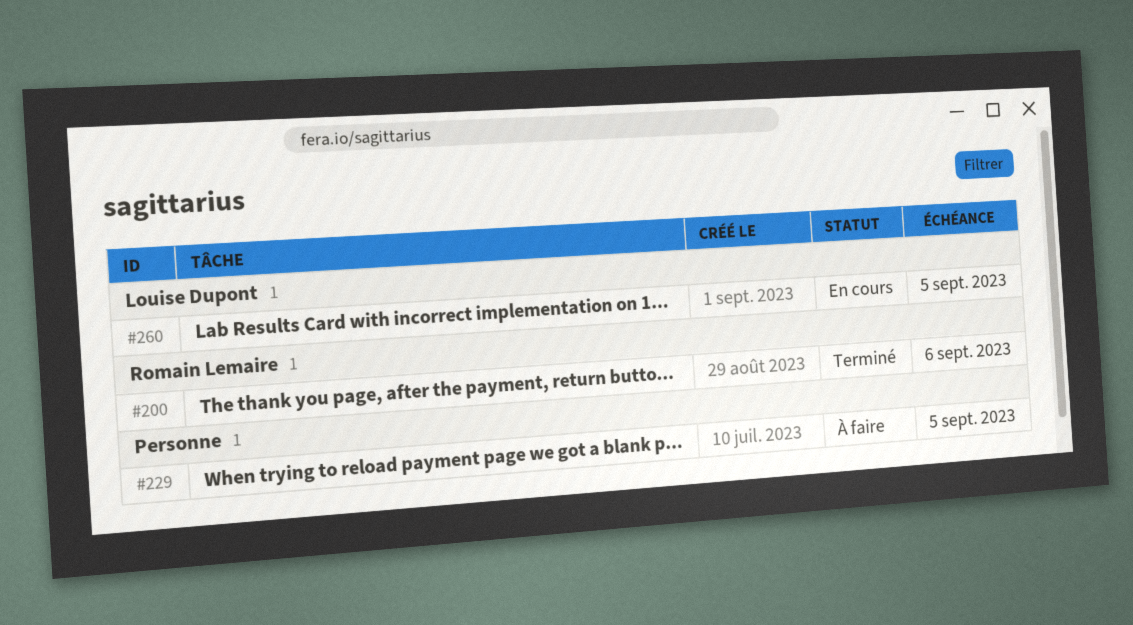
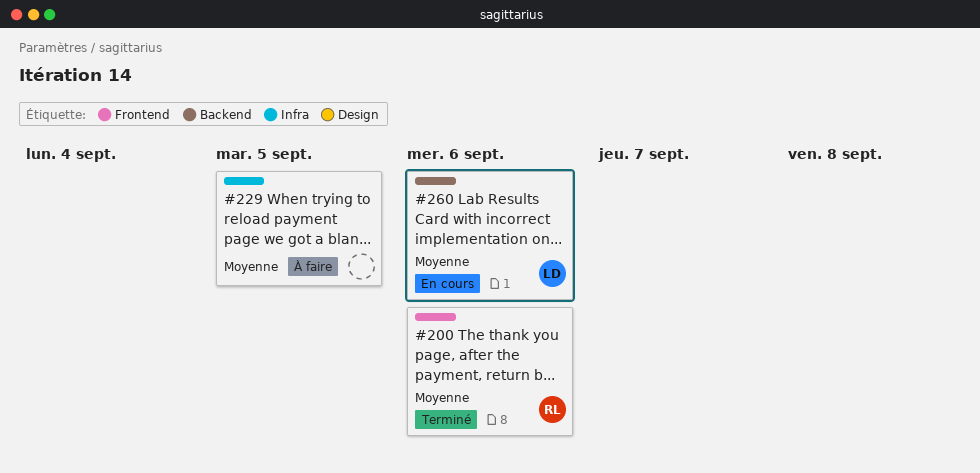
#260, due: Sep 5 -> Sep 6

